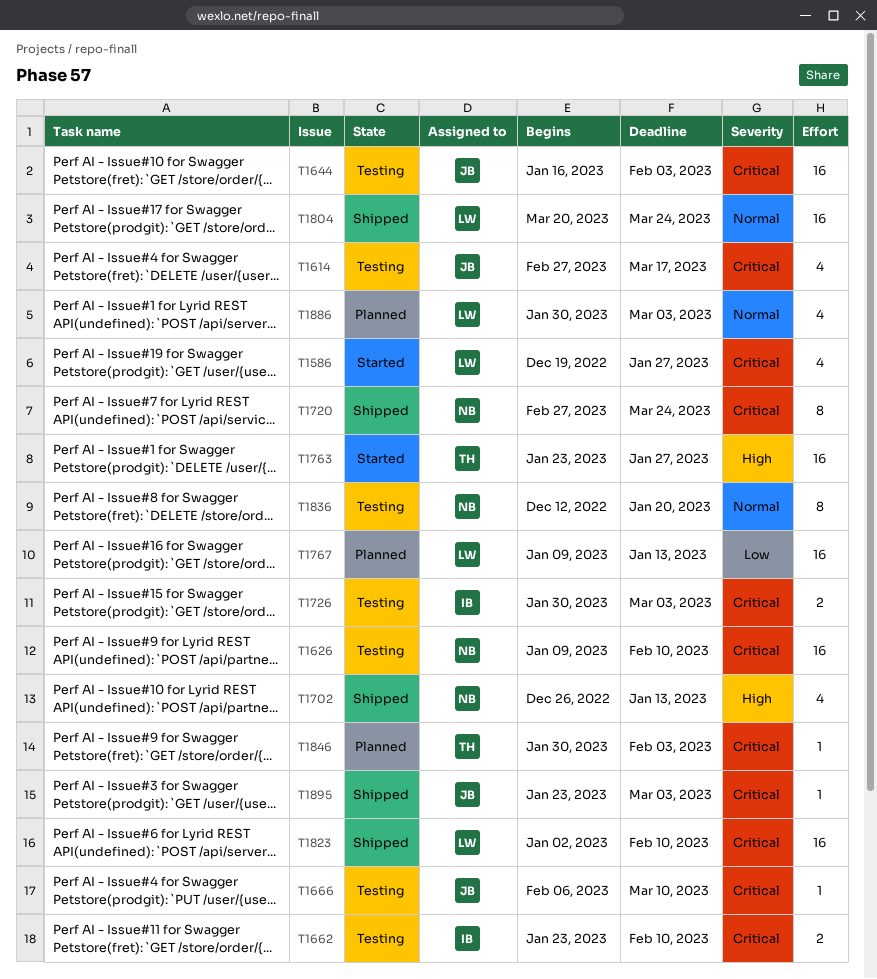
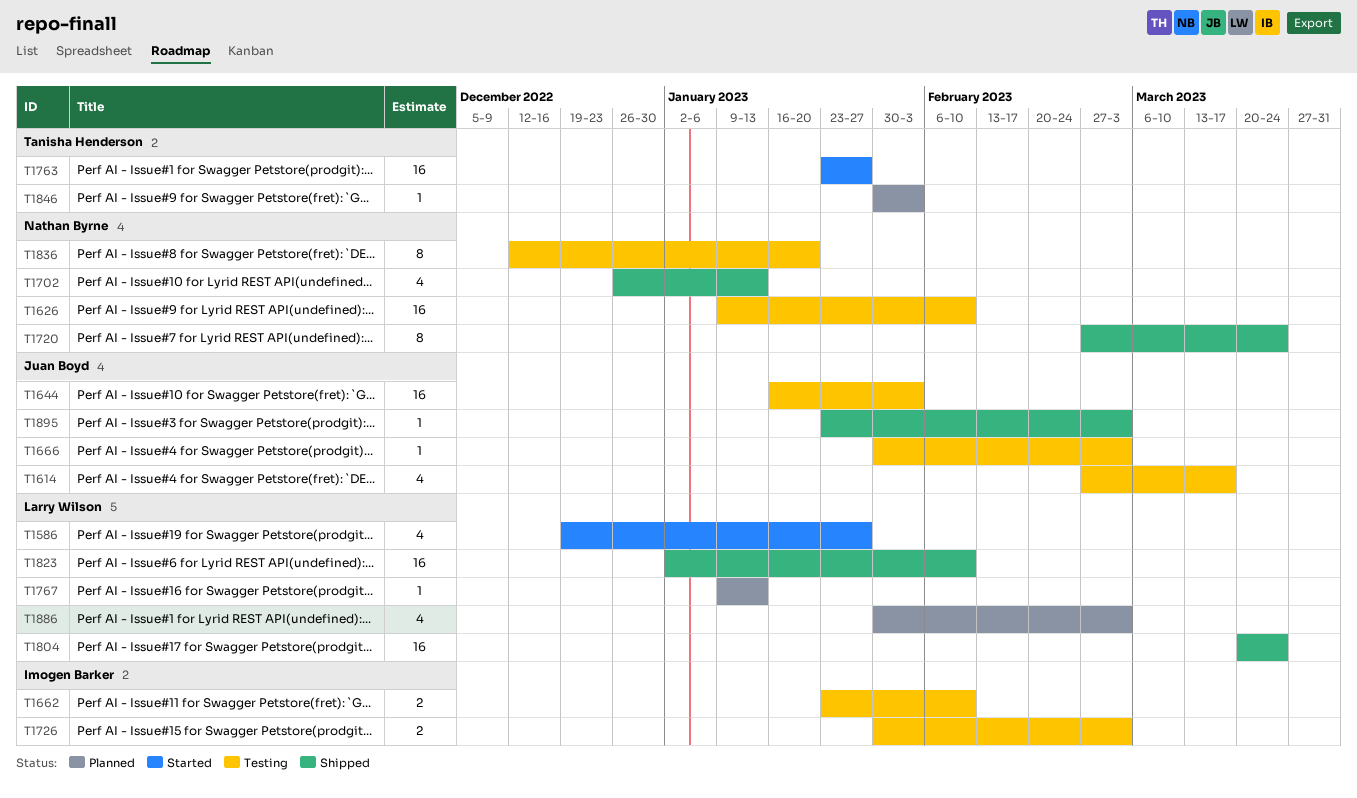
T1666, start: Feb 6 -> Jan 30
T1666, due: Mar 10 -> Mar 3
T1767, estimate: 16 -> 1

